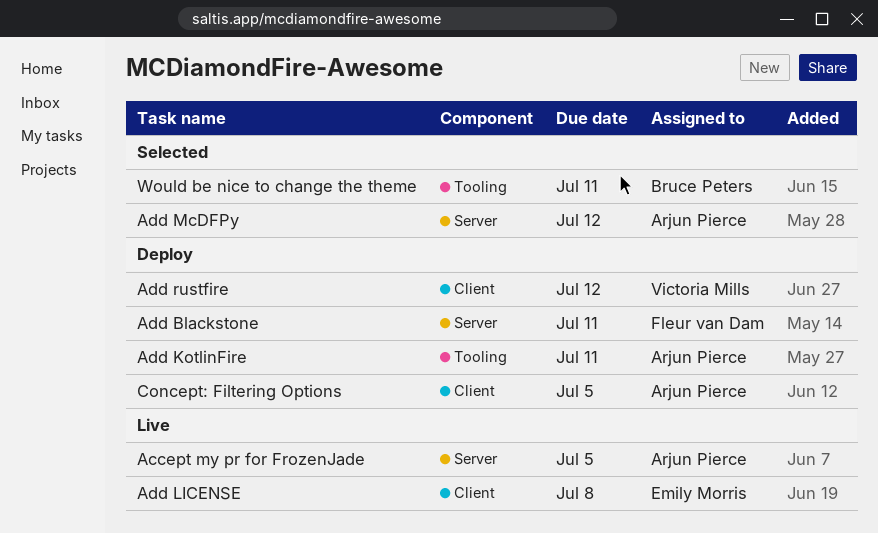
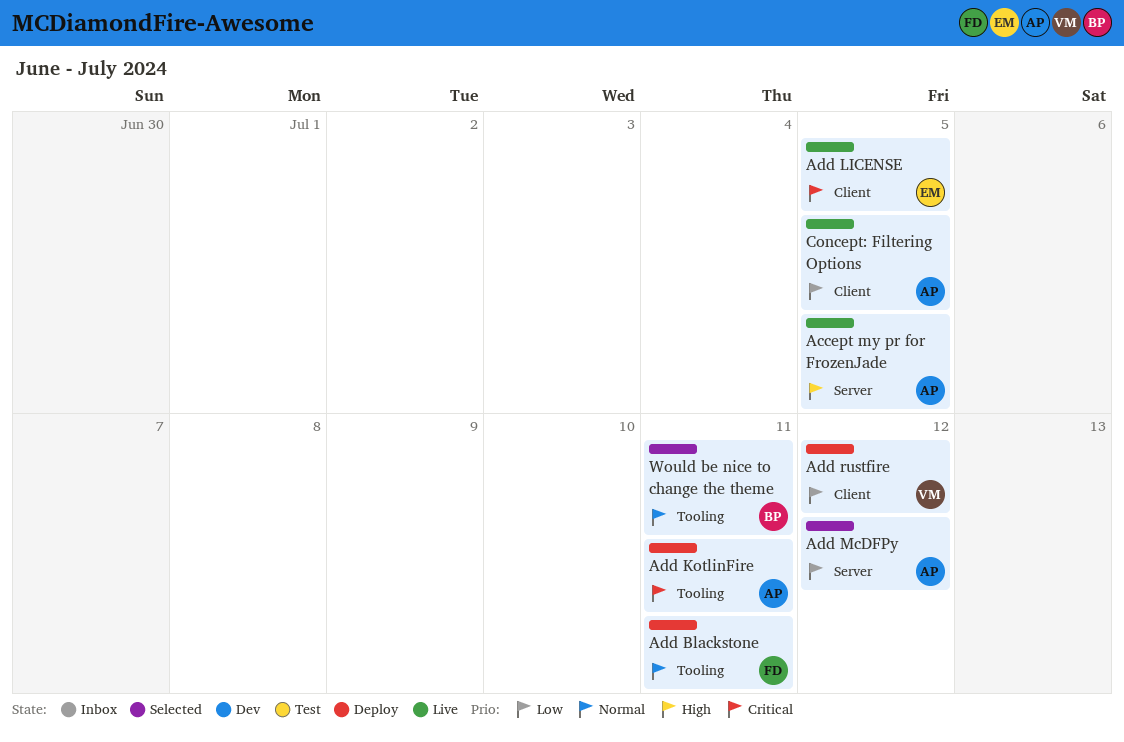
Add Blackstone, label: Server -> Tooling
Add LICENSE, due: Jul 8 -> Jul 5
Concept: Filtering Options, status: Deploy -> Live

